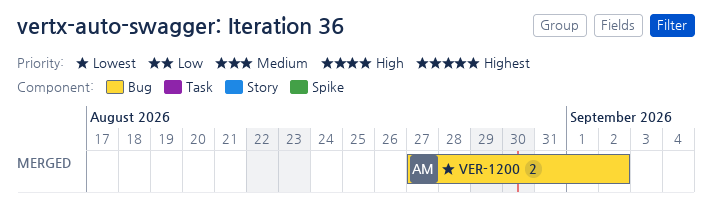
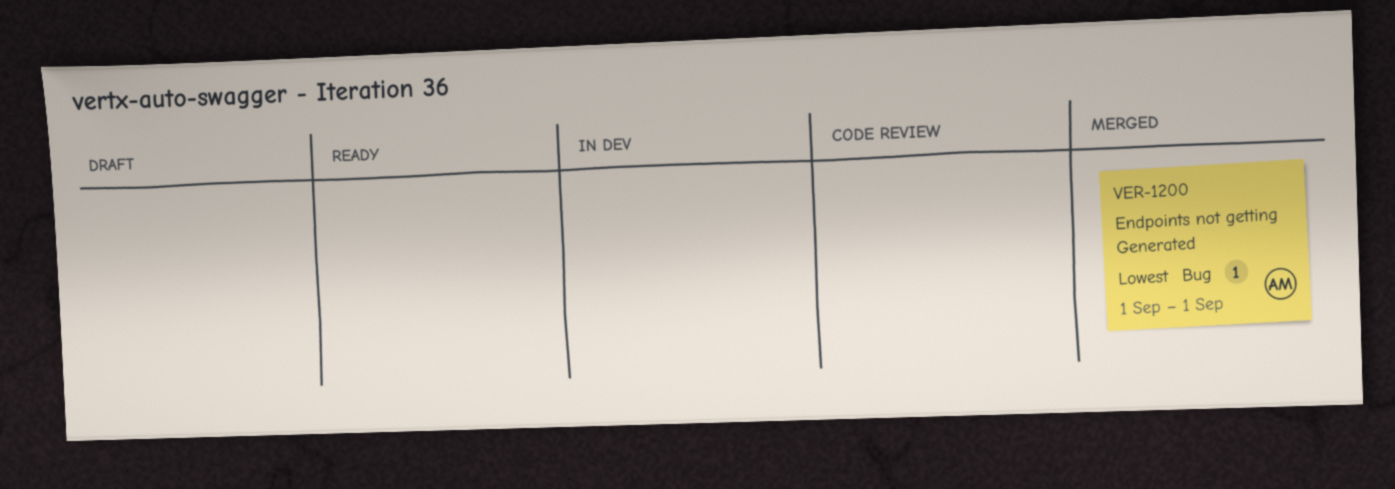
VER-1200, estimate: 2 -> 1
VER-1200, start: Aug 27 -> Sep 1
VER-1200, due: Sep 2 -> Sep 1

